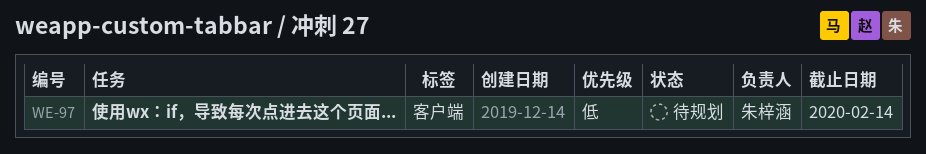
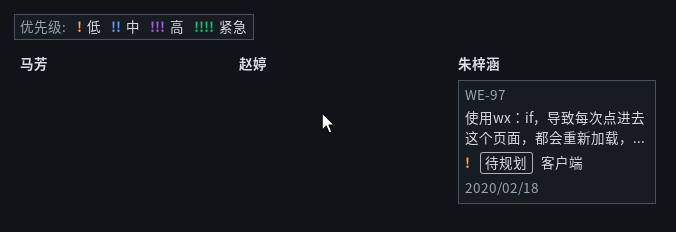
WE-97, due: Feb 14 -> Feb 18

